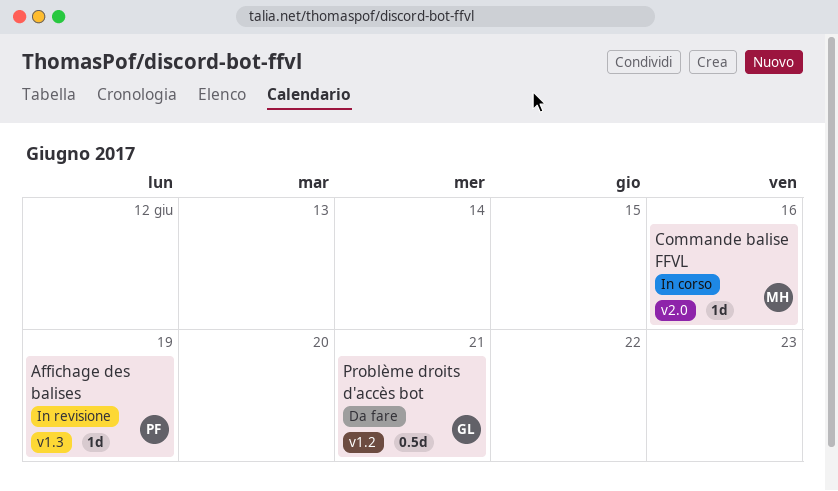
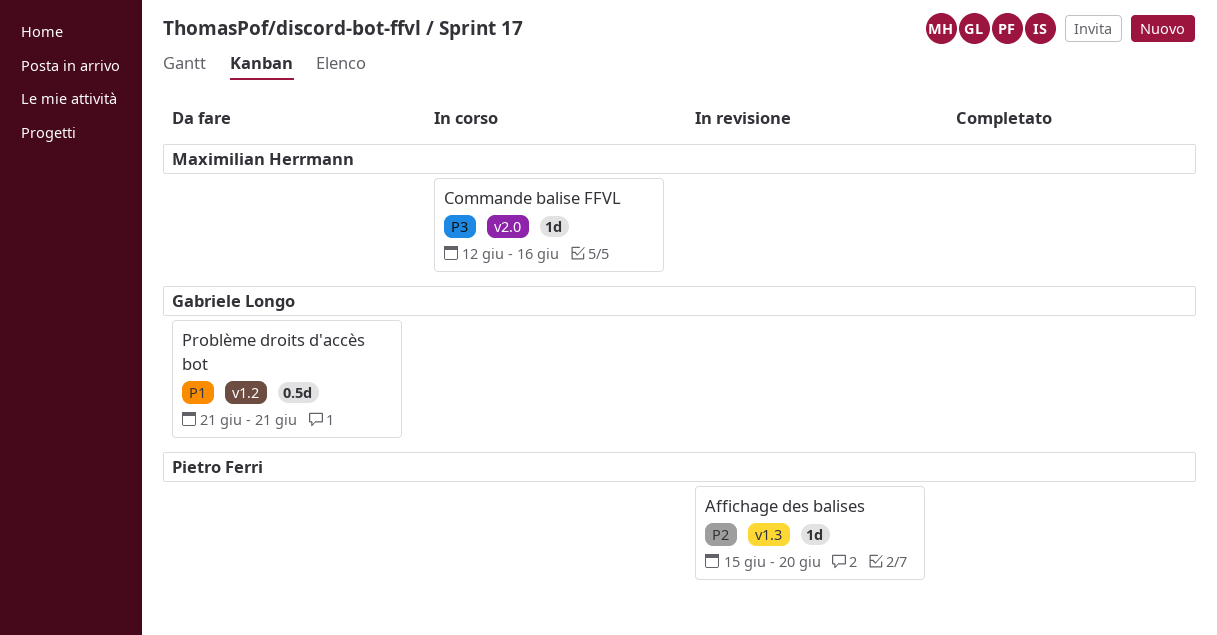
Affichage des balises, due: Jun 19 -> Jun 20

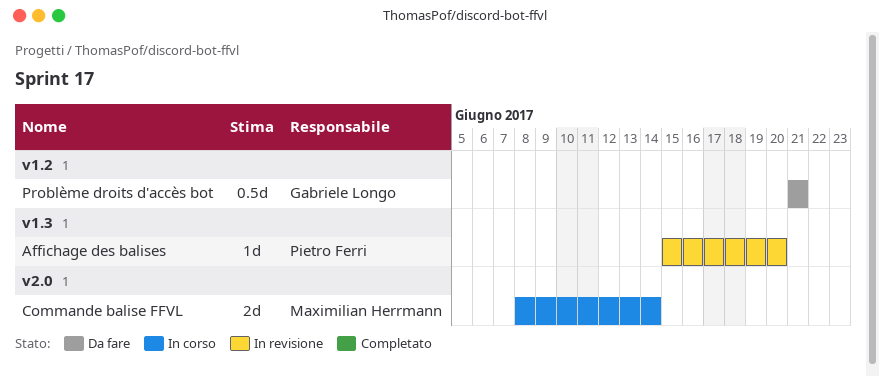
Commande balise FFVL, estimate: 1d -> 2d
Commande balise FFVL, start: Jun 12 -> Jun 8
Commande balise FFVL, due: Jun 16 -> Jun 14

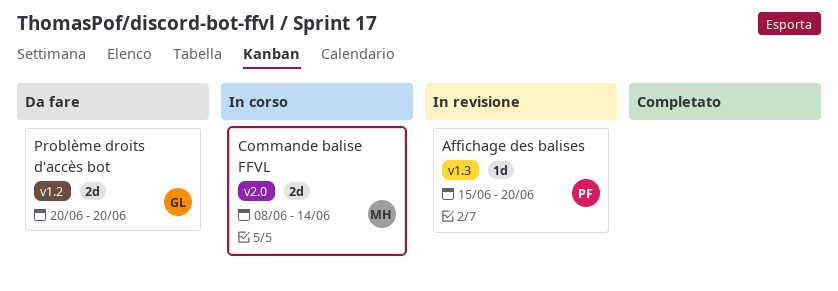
Problème droits d'accès bot, estimate: 0.5d -> 2d
Problème droits d'accès bot, start: Jun 21 -> Jun 20
Problème droits d'accès bot, due: Jun 21 -> Jun 20

